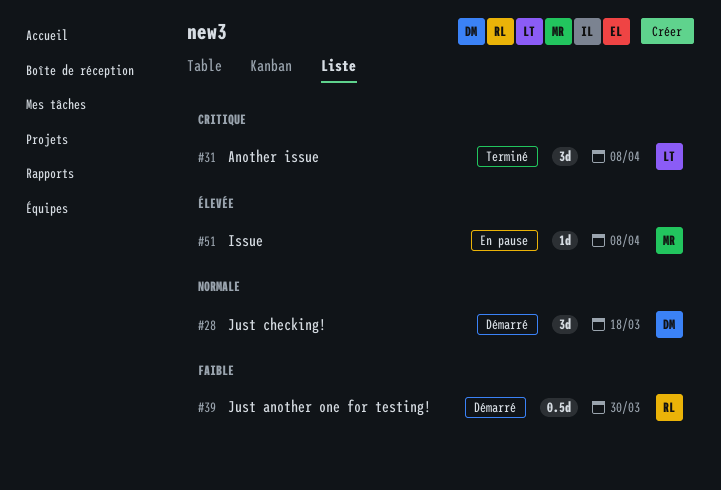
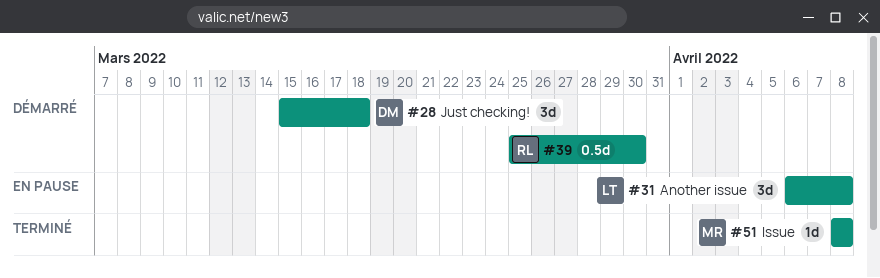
#31, status: Terminé -> En pause
#51, status: En pause -> Terminé

